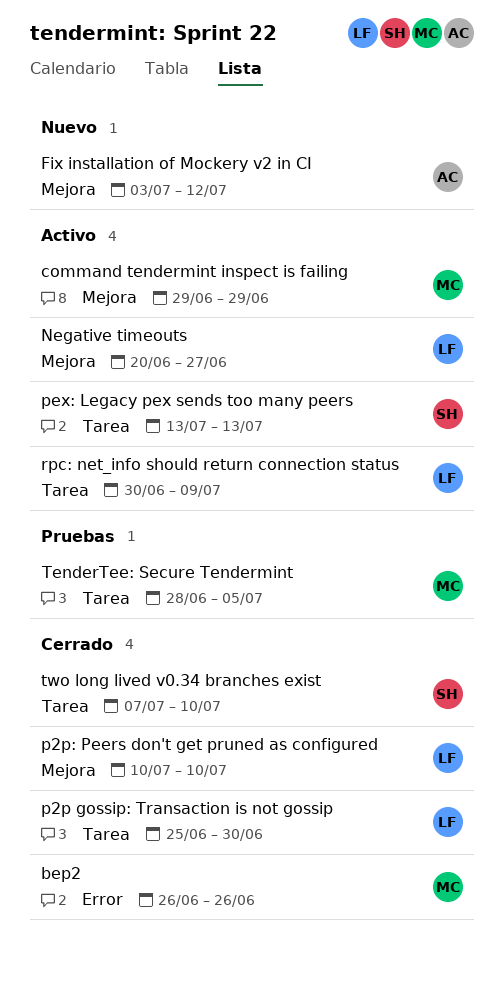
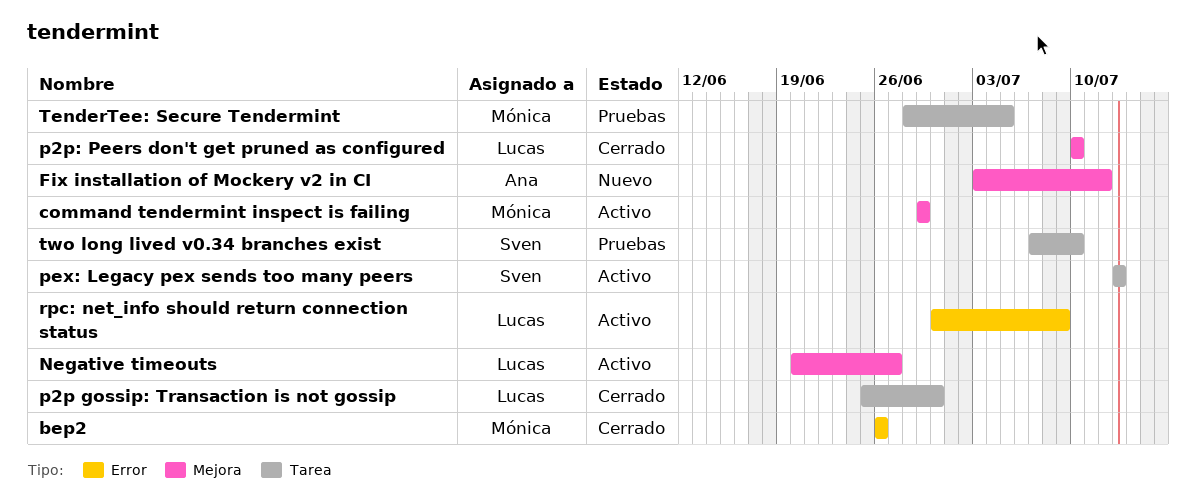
rpc: net_info should return connection status, label: Tarea -> Error
two long lived v0.34 branches exist, status: Cerrado -> Pruebas

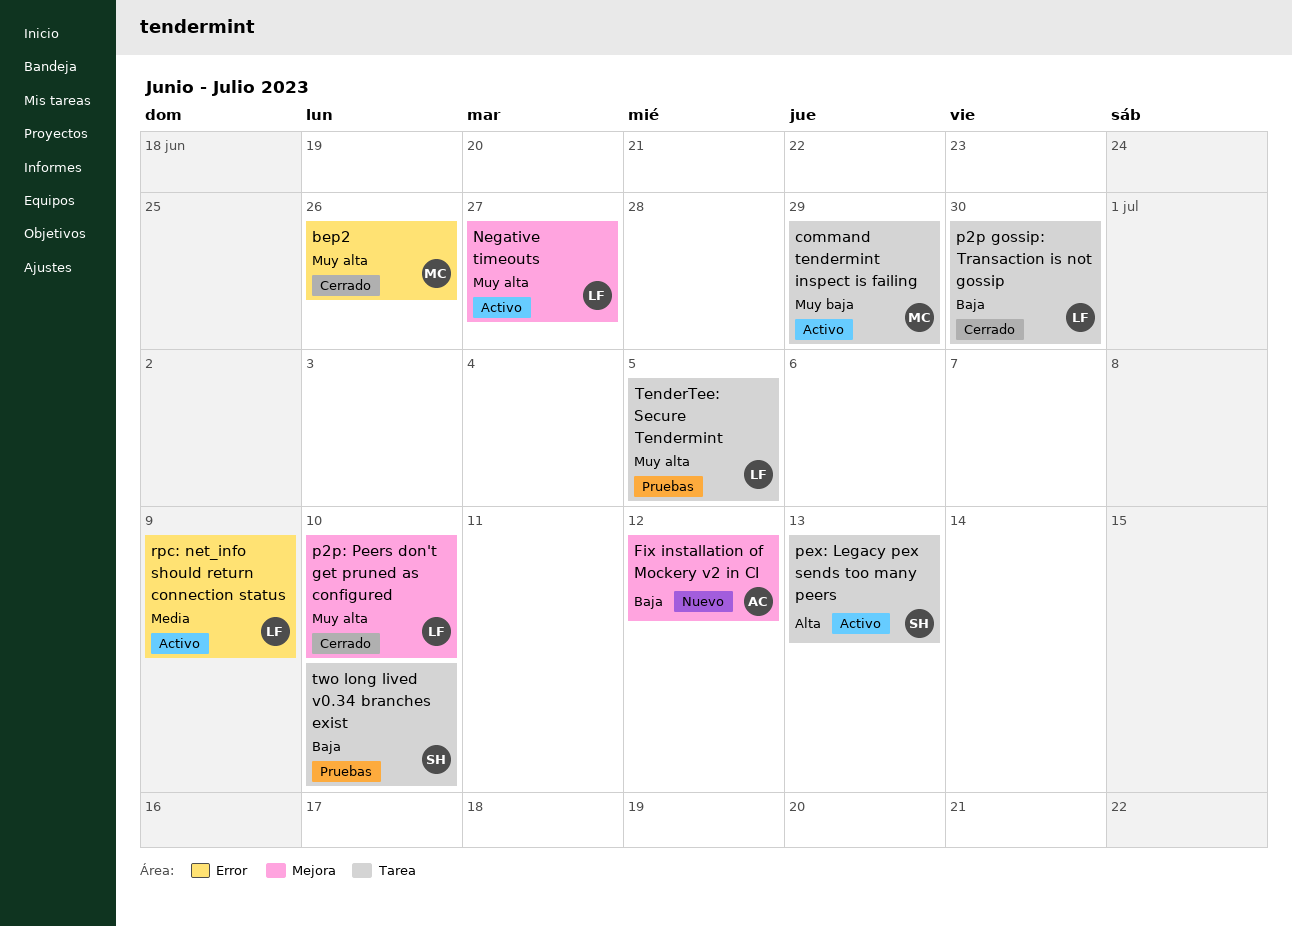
command tendermint inspect is failing, label: Mejora -> Tarea
TenderTee: Secure Tendermint, owner: Mónica -> Lucas

